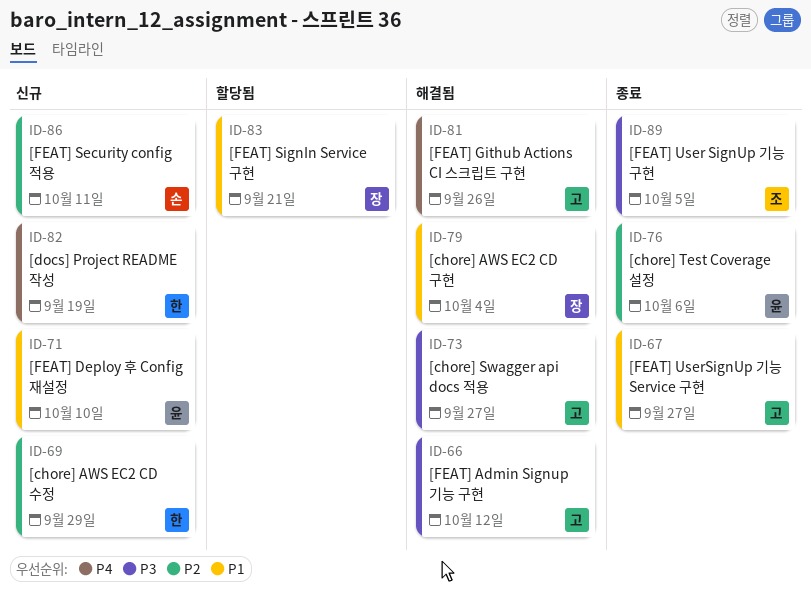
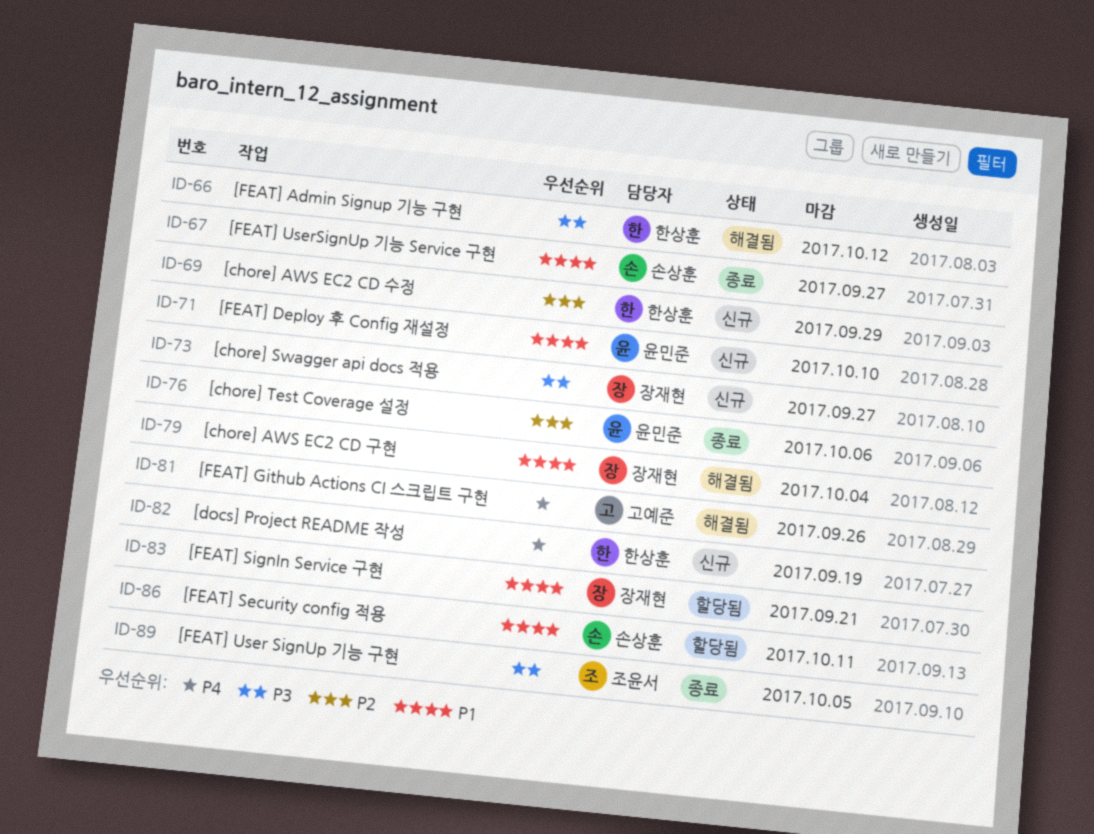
ID-66, owner: 고예준 -> 한상훈
ID-67, owner: 고예준 -> 손상훈
ID-73, status: 해결됨 -> 신규
ID-73, owner: 고예준 -> 장재현
ID-86, status: 신규 -> 할당됨
ID-86, priority: P2 -> P1

